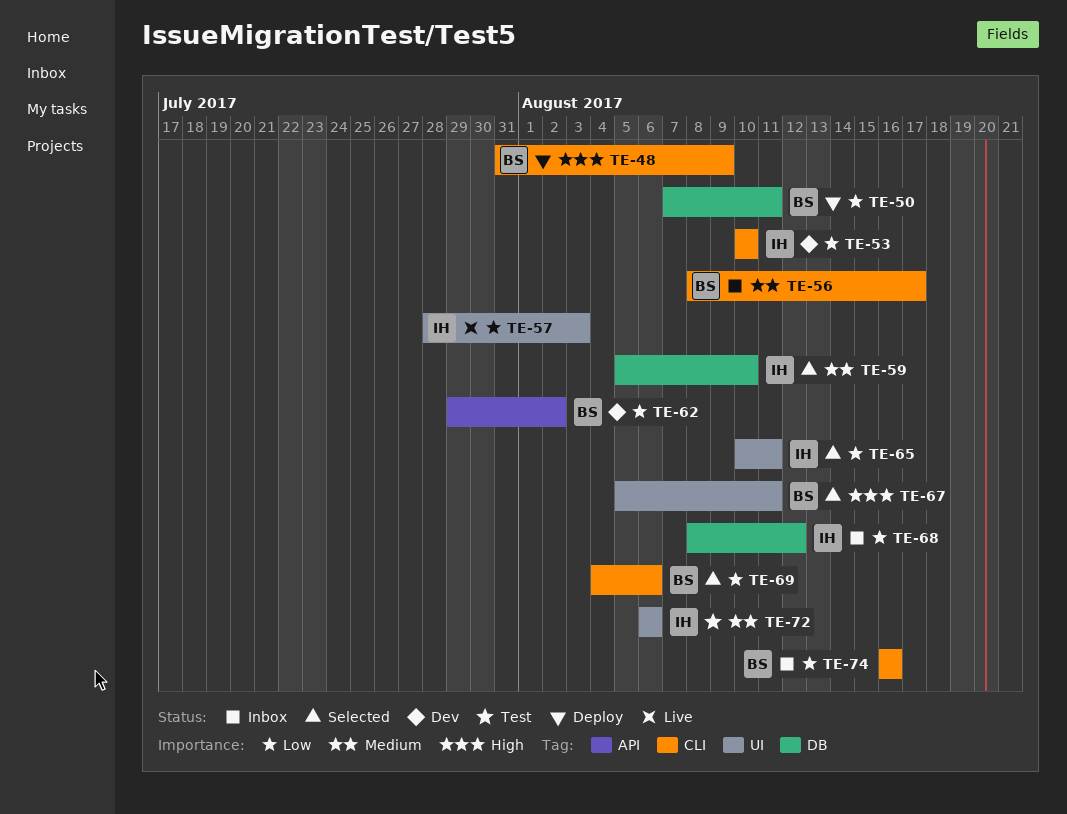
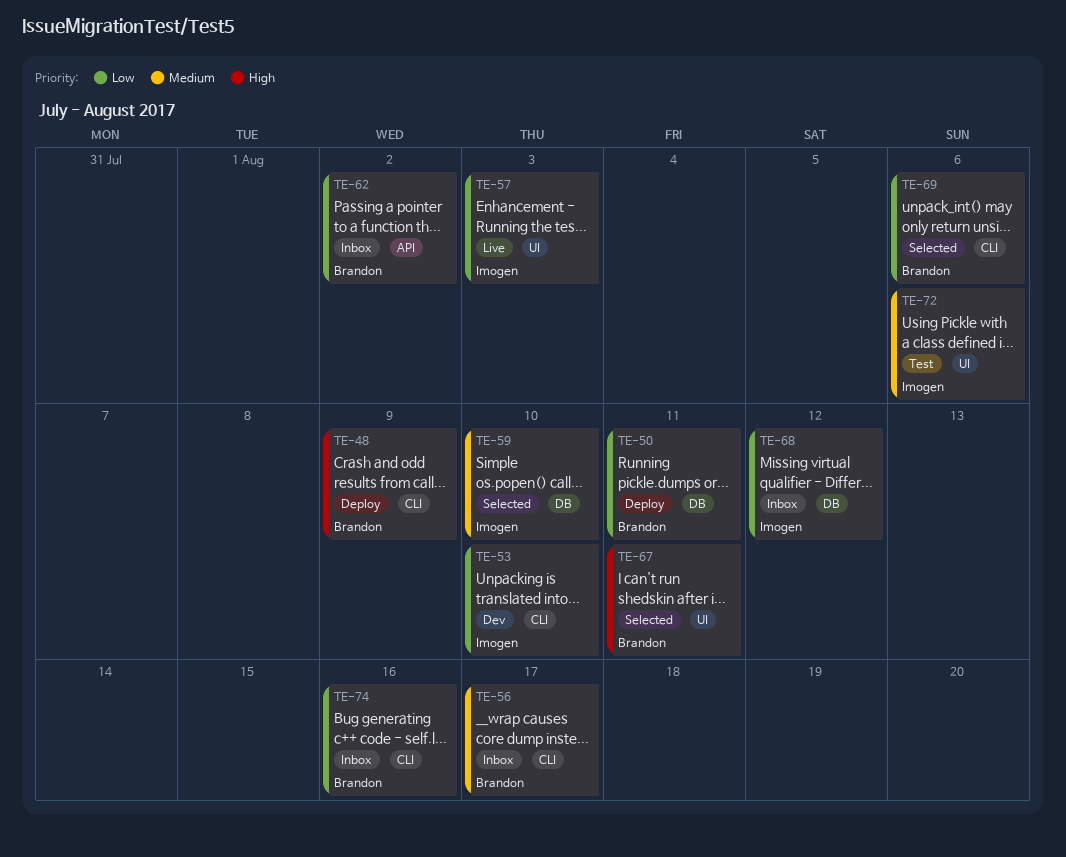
TE-62, status: Dev -> Inbox
TE-65: present -> none

